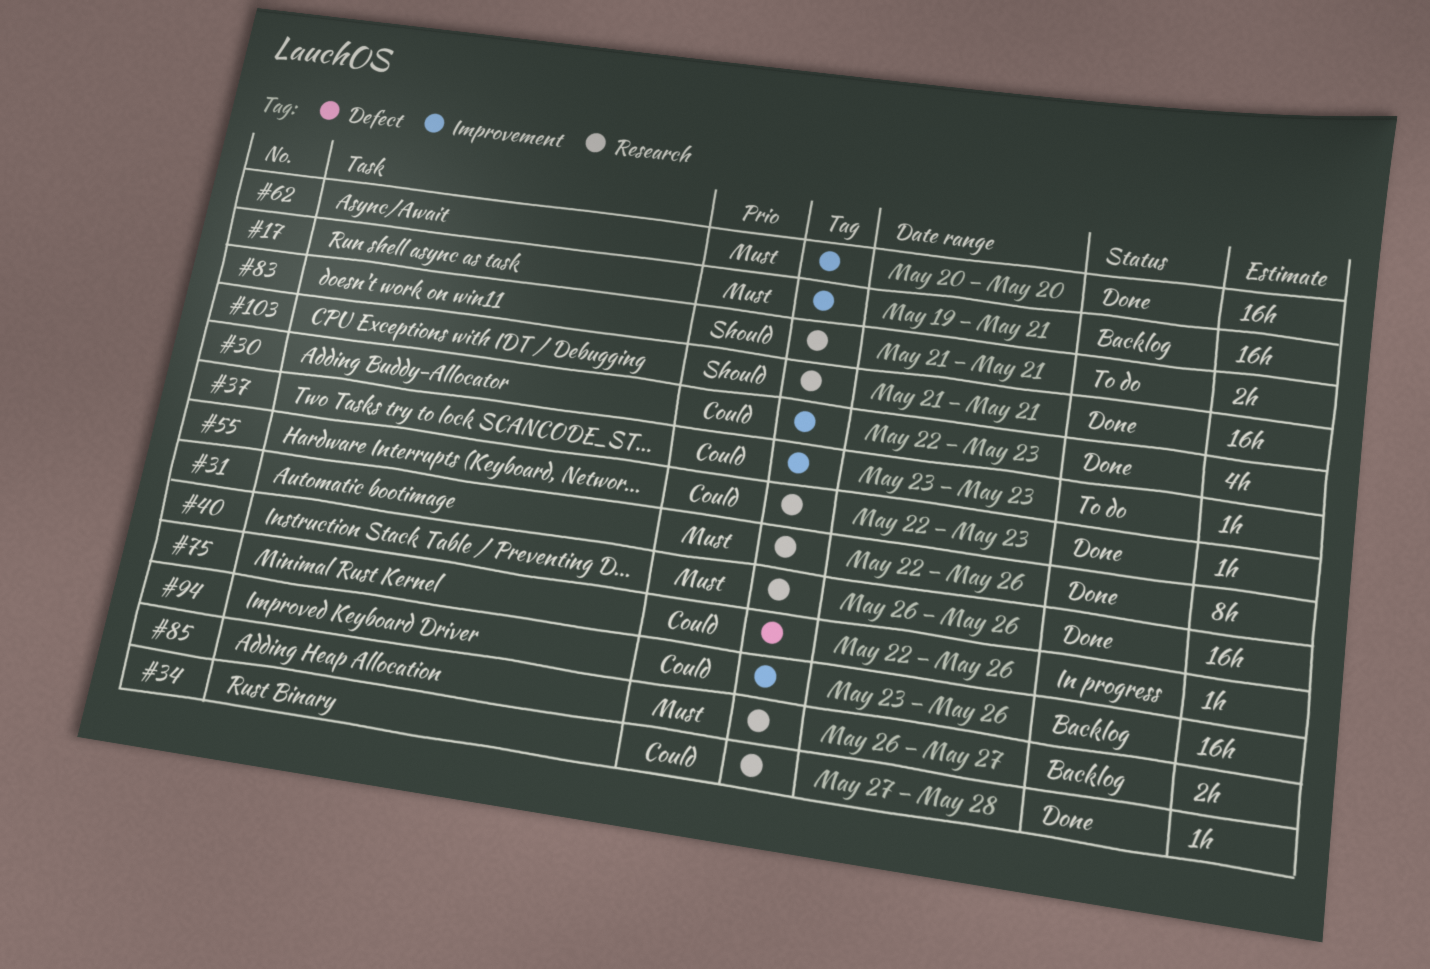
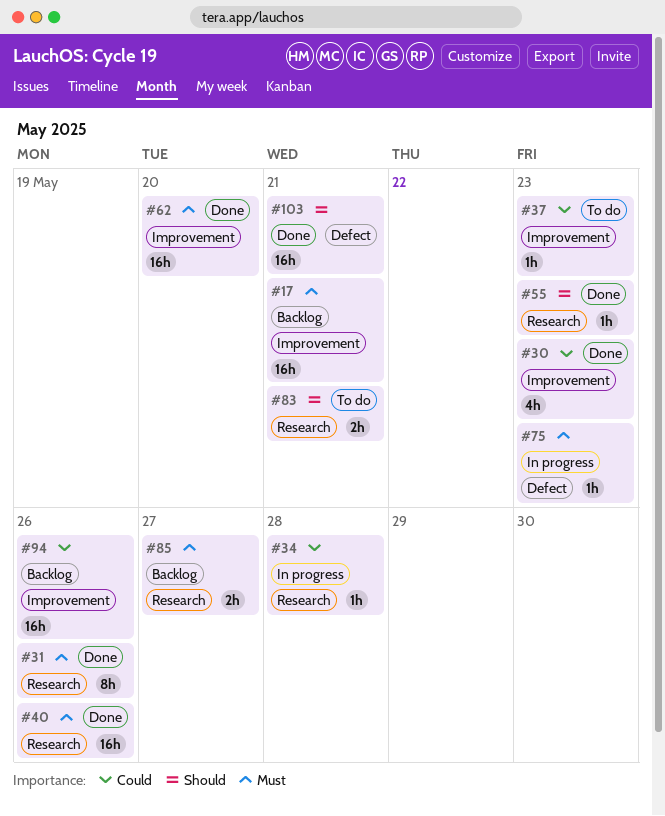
#34, status: Done -> In progress
#55, priority: Could -> Should
#75, priority: Could -> Must
#75, due: May 26 -> May 23
#103, label: Research -> Defect

